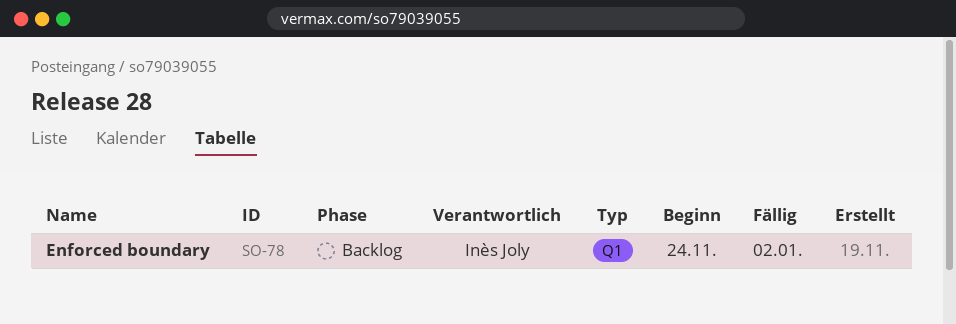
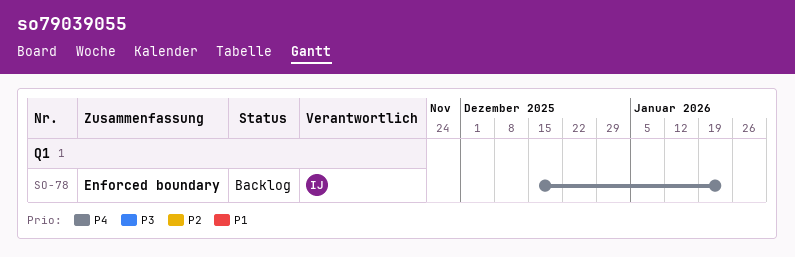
SO-78, start: Nov 24 -> Dec 15
SO-78, due: Jan 2 -> Jan 23

